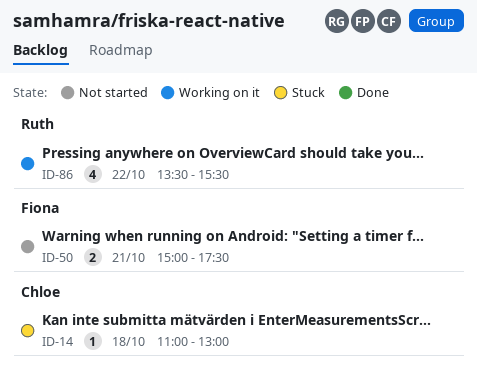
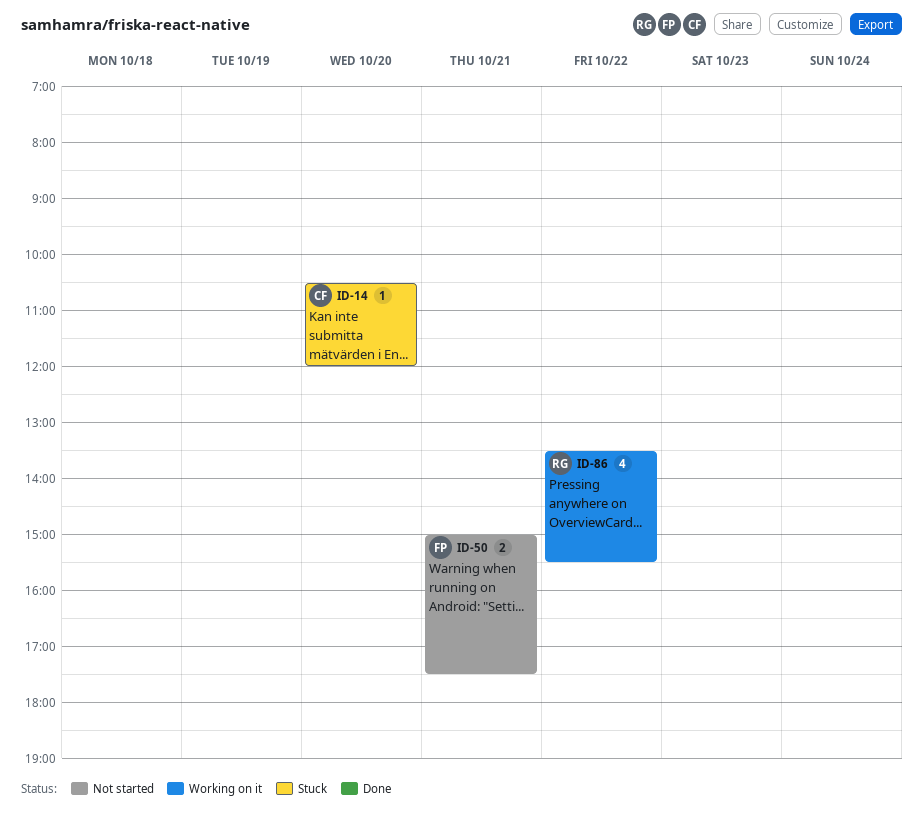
ID-14, day: Oct 18 -> Oct 20
ID-14, begins: 11:00 -> 10:30
ID-14, ends: 13:00 -> 12:00

